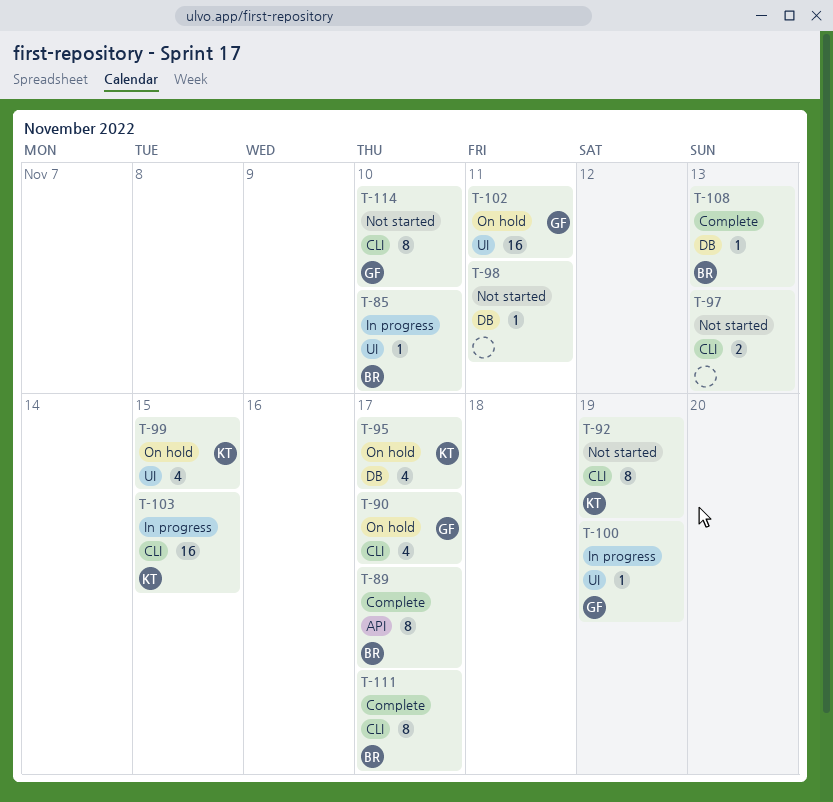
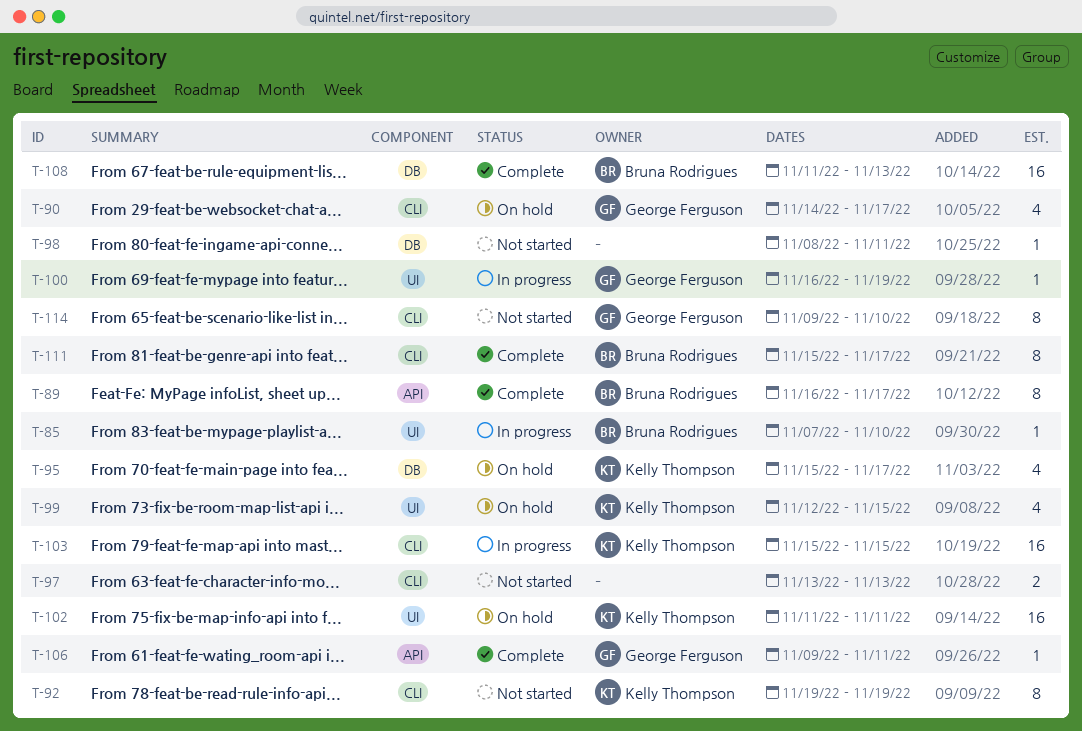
T-102, owner: George Ferguson -> Kelly Thompson
T-106: none -> present
T-108, estimate: 1 -> 16

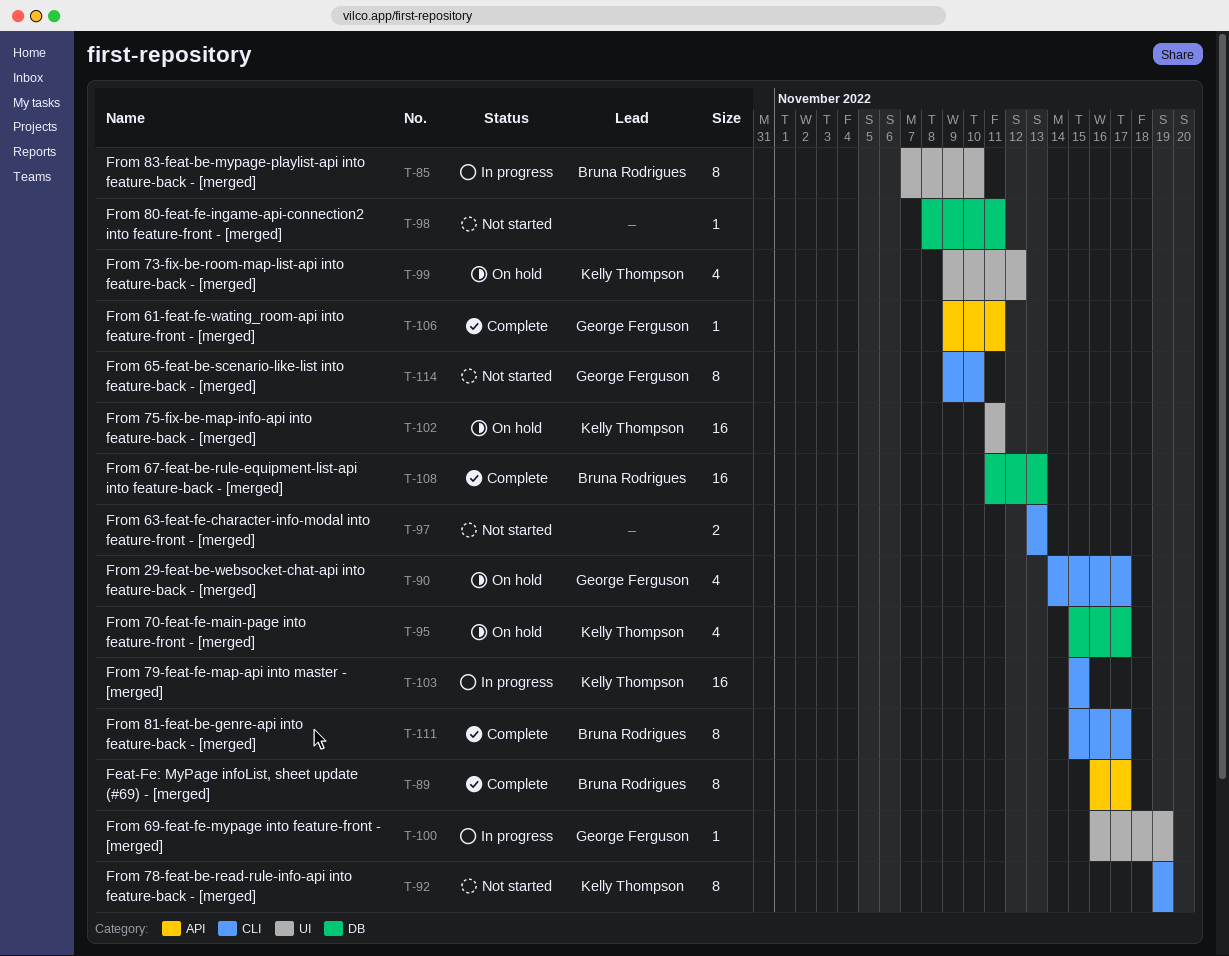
T-85, estimate: 1 -> 8
T-99, start: Nov 12 -> Nov 9
T-99, due: Nov 15 -> Nov 12

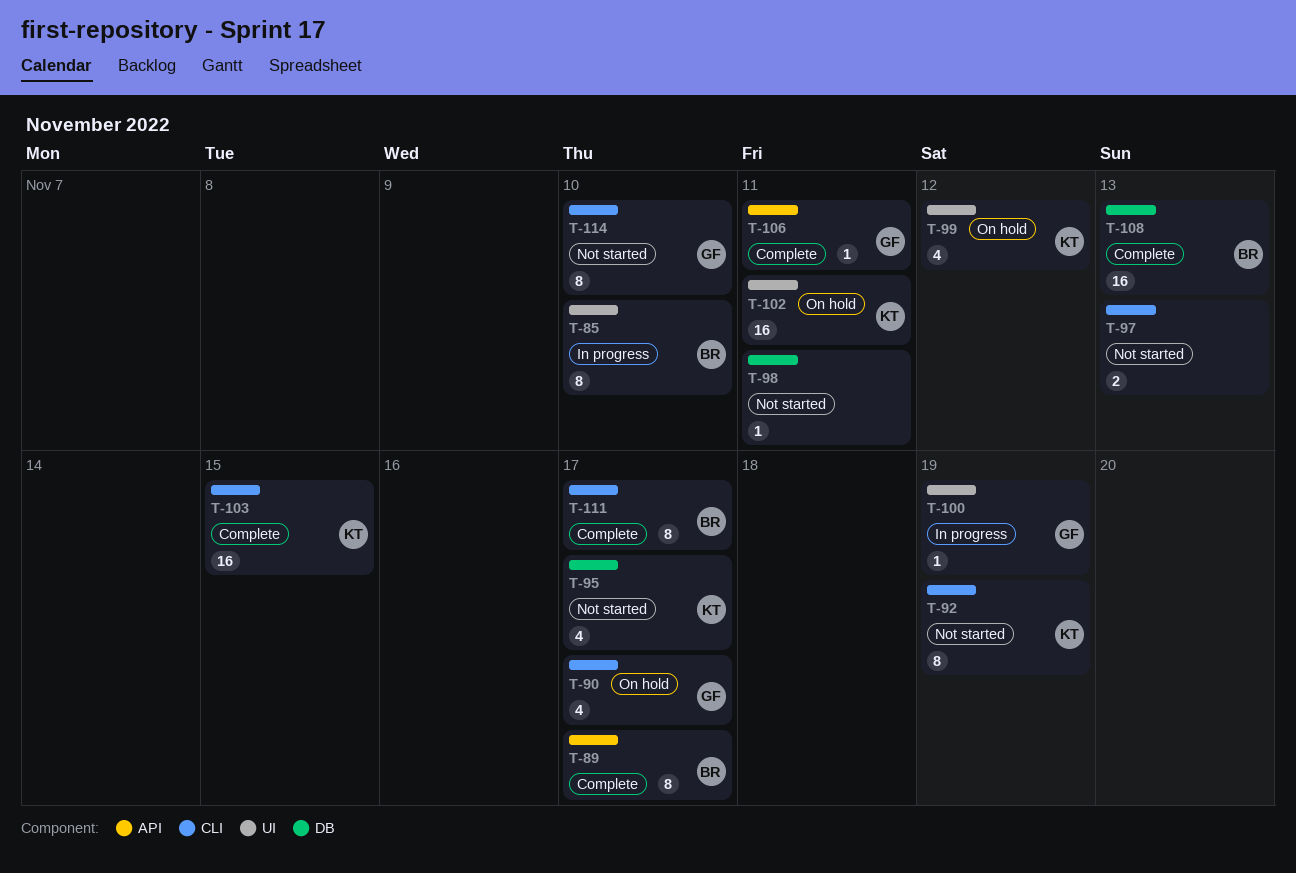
T-95, status: On hold -> Not started
T-103, status: In progress -> Complete

